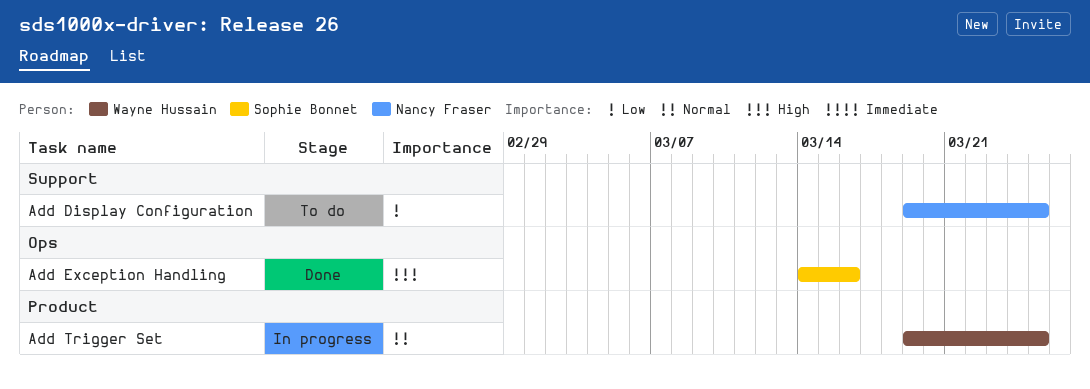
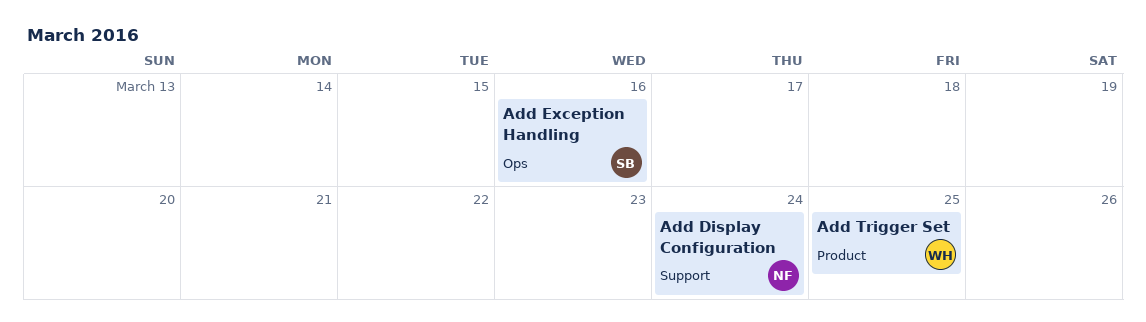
Add Display Configuration, due: Mar 25 -> Mar 24

